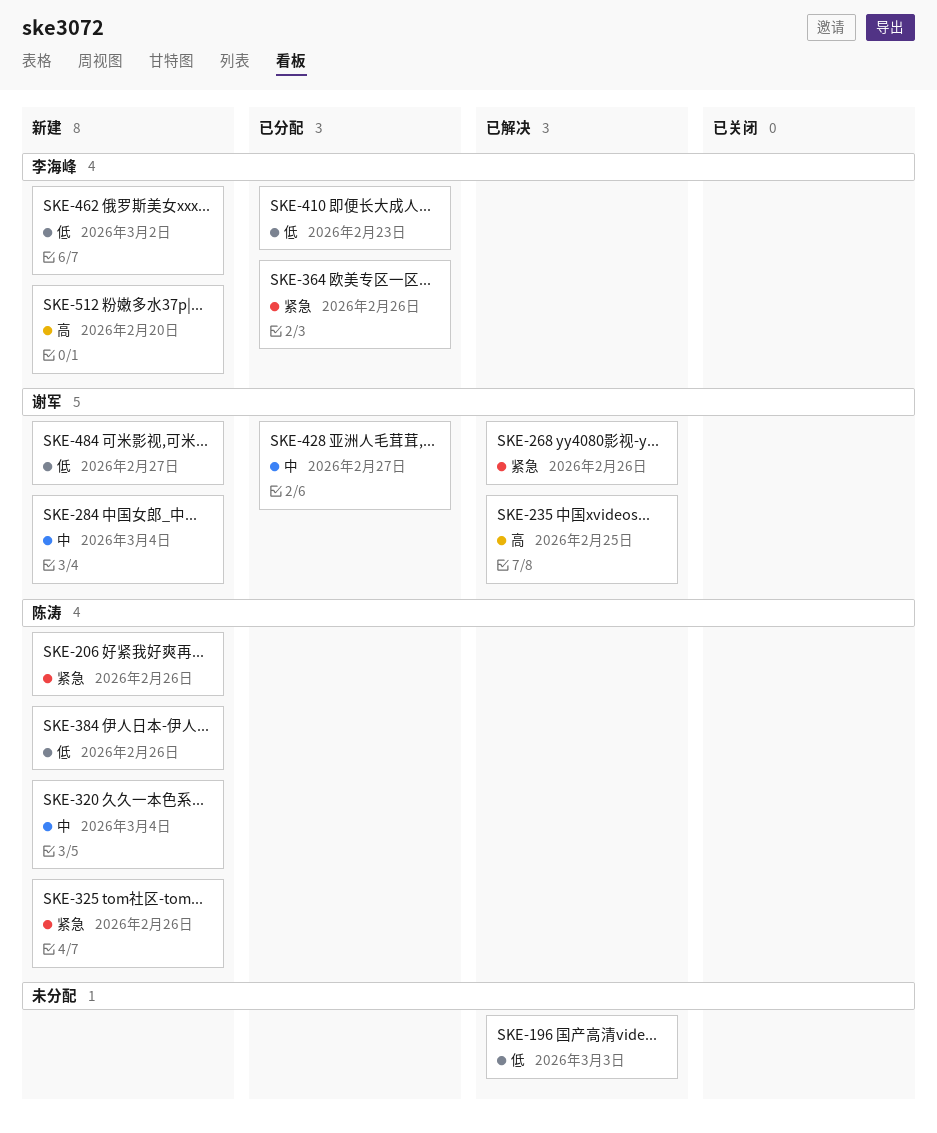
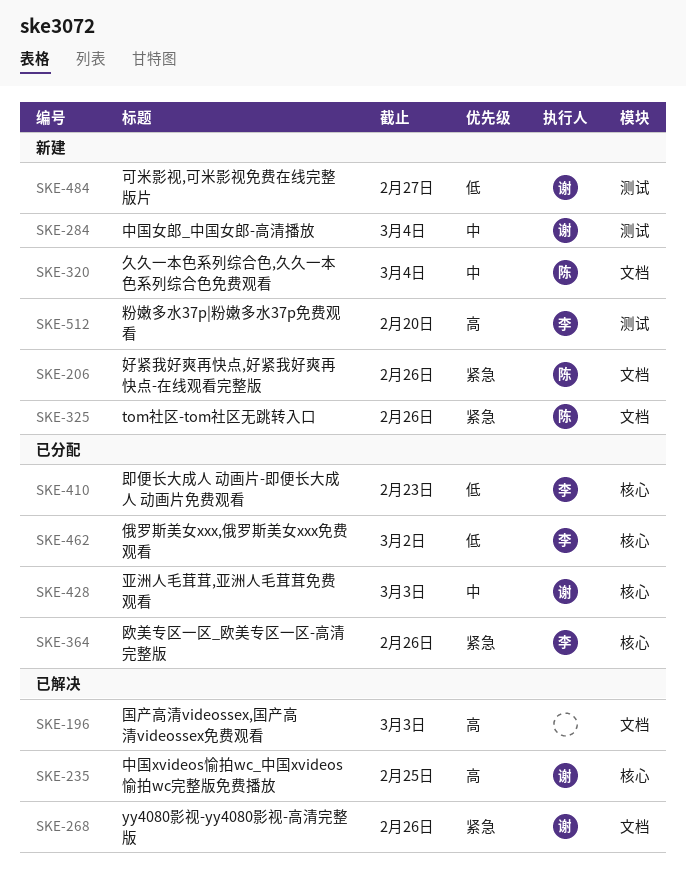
SKE-196, priority: 低 -> 高
SKE-384: present -> none
SKE-428, due: Feb 27 -> Mar 3
SKE-462, status: 新建 -> 已分配

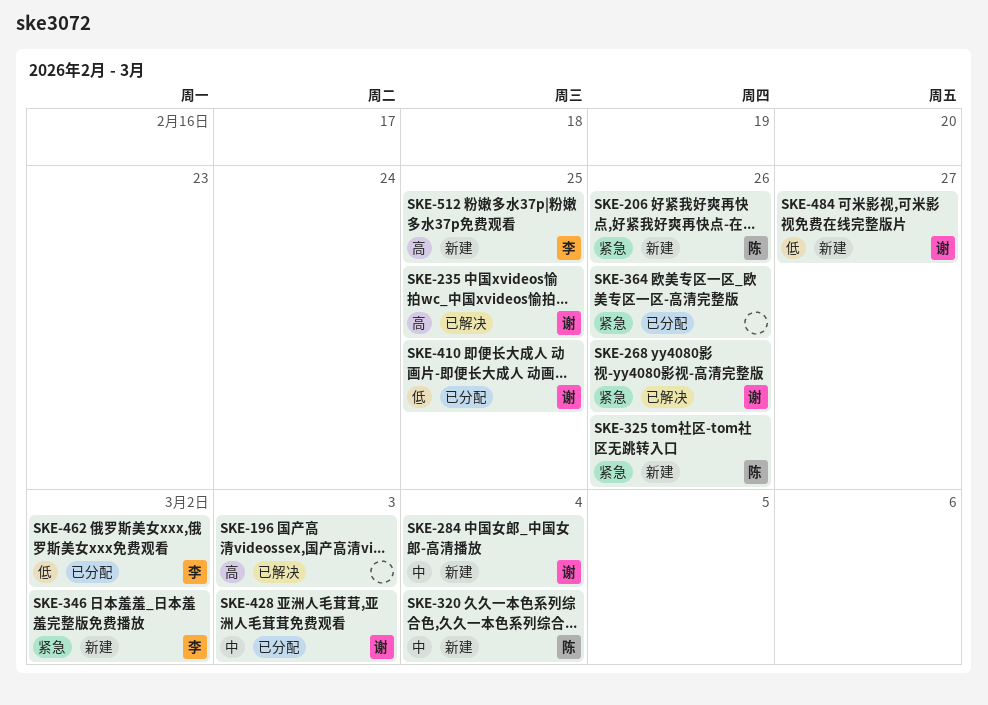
SKE-346: none -> present
SKE-364, owner: 李 -> none
SKE-410, owner: 李 -> 谢
SKE-410, due: Feb 23 -> Feb 25
SKE-512, due: Feb 20 -> Feb 25

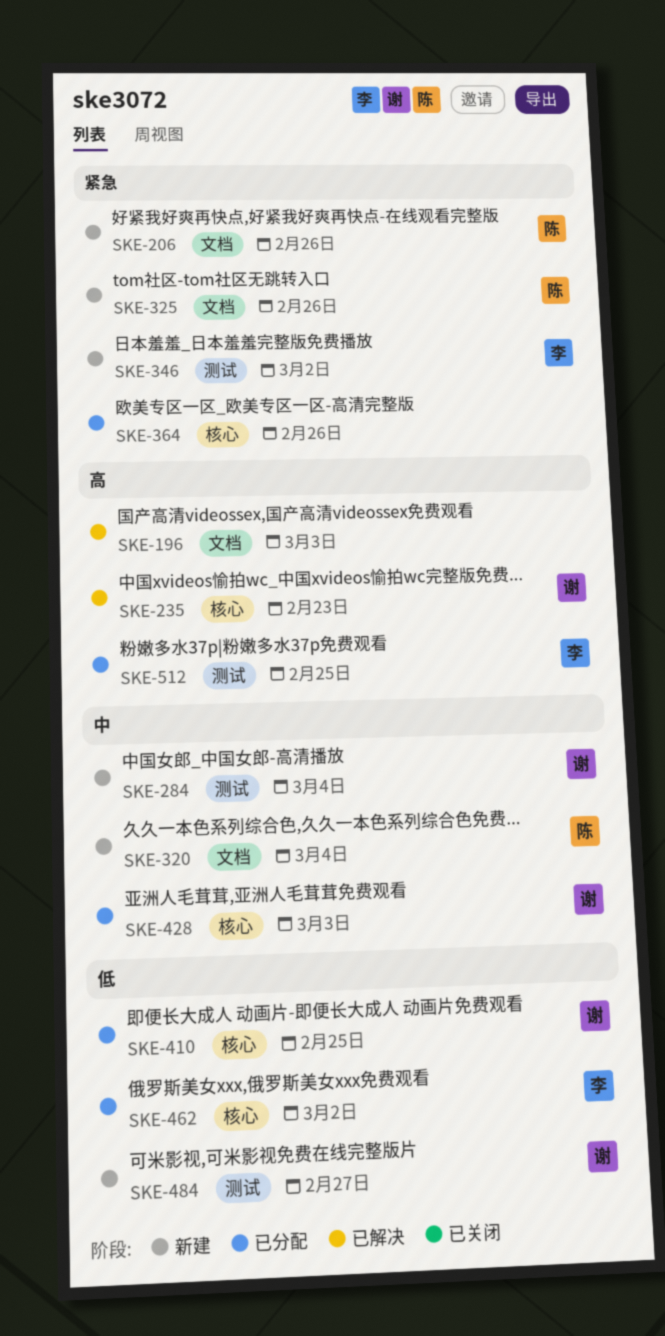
SKE-235, due: Feb 25 -> Feb 23
SKE-268: present -> none
SKE-512, status: 新建 -> 已分配

